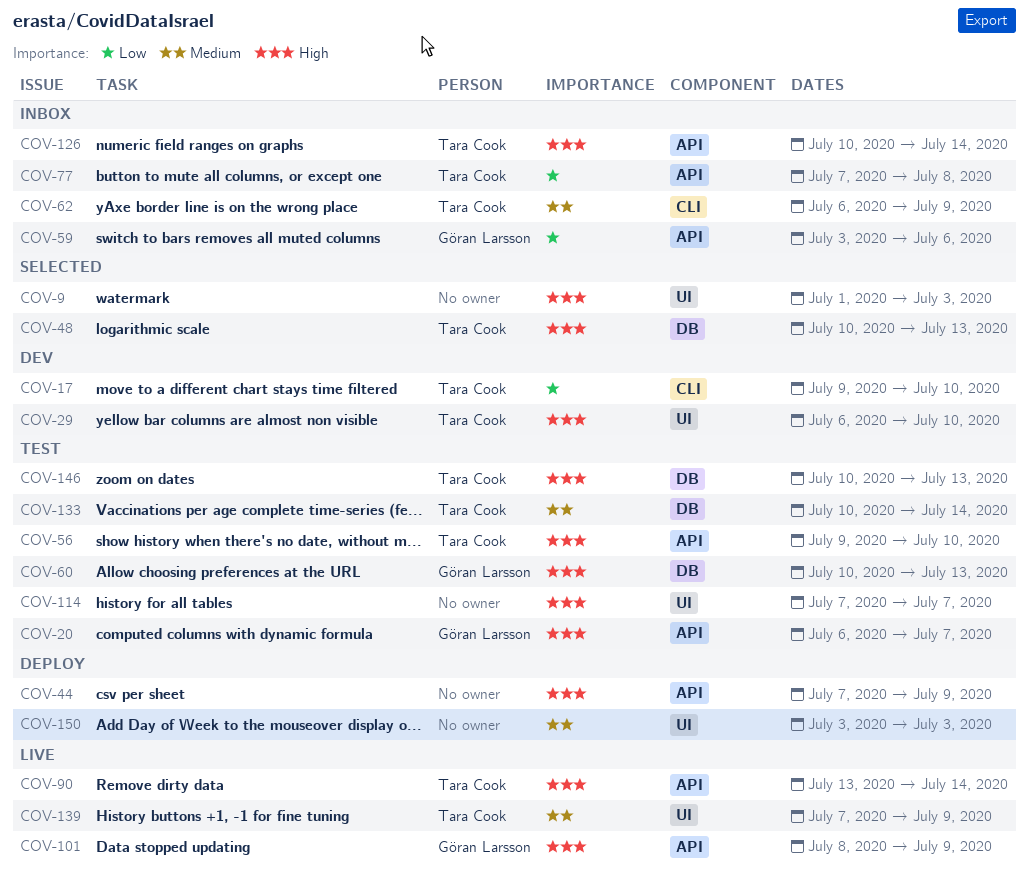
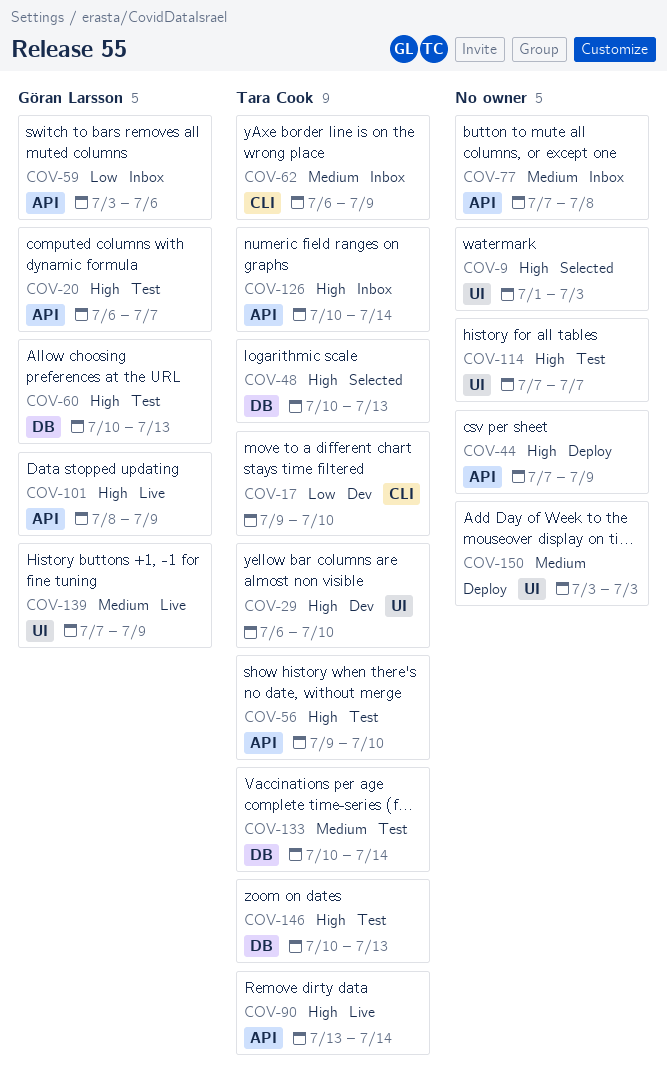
COV-77, owner: Tara Cook -> none
COV-77, priority: Low -> Medium
COV-139, owner: Tara Cook -> Göran Larsson

